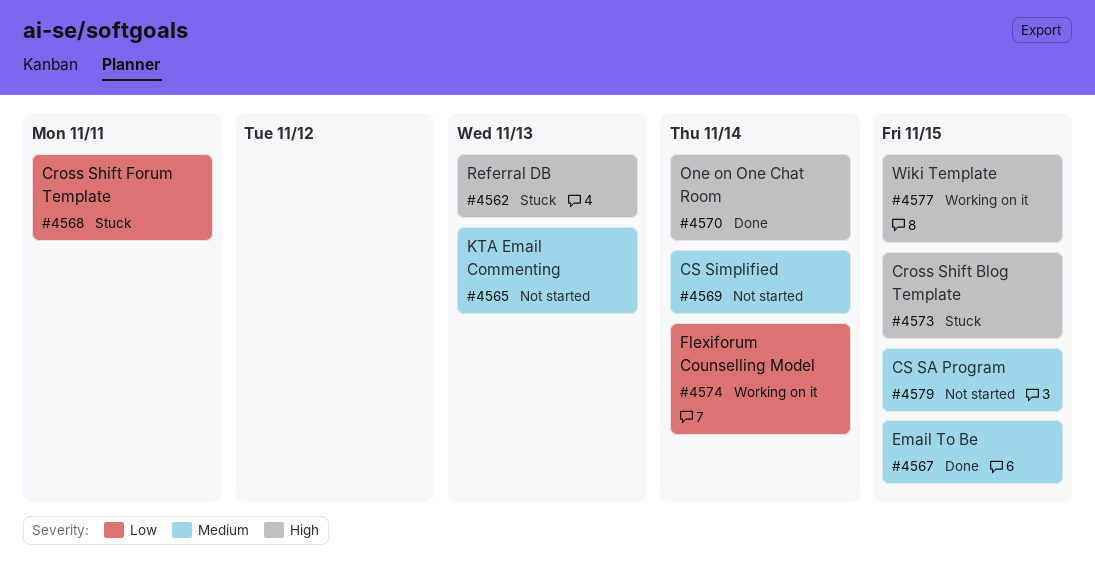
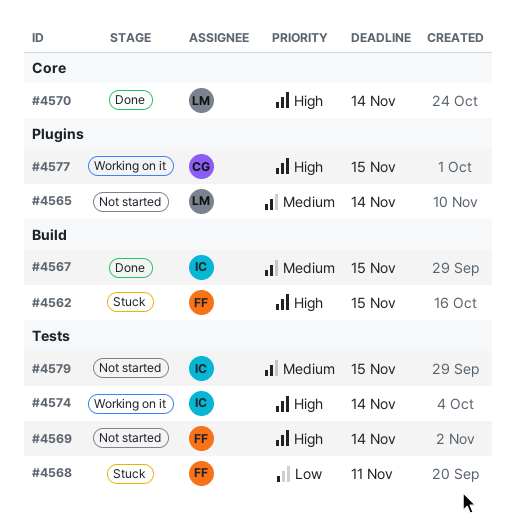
#4562, due: Nov 13 -> Nov 15
#4565, due: Nov 13 -> Nov 14
#4569, priority: Medium -> High
#4573: present -> none
#4574, priority: Low -> High

